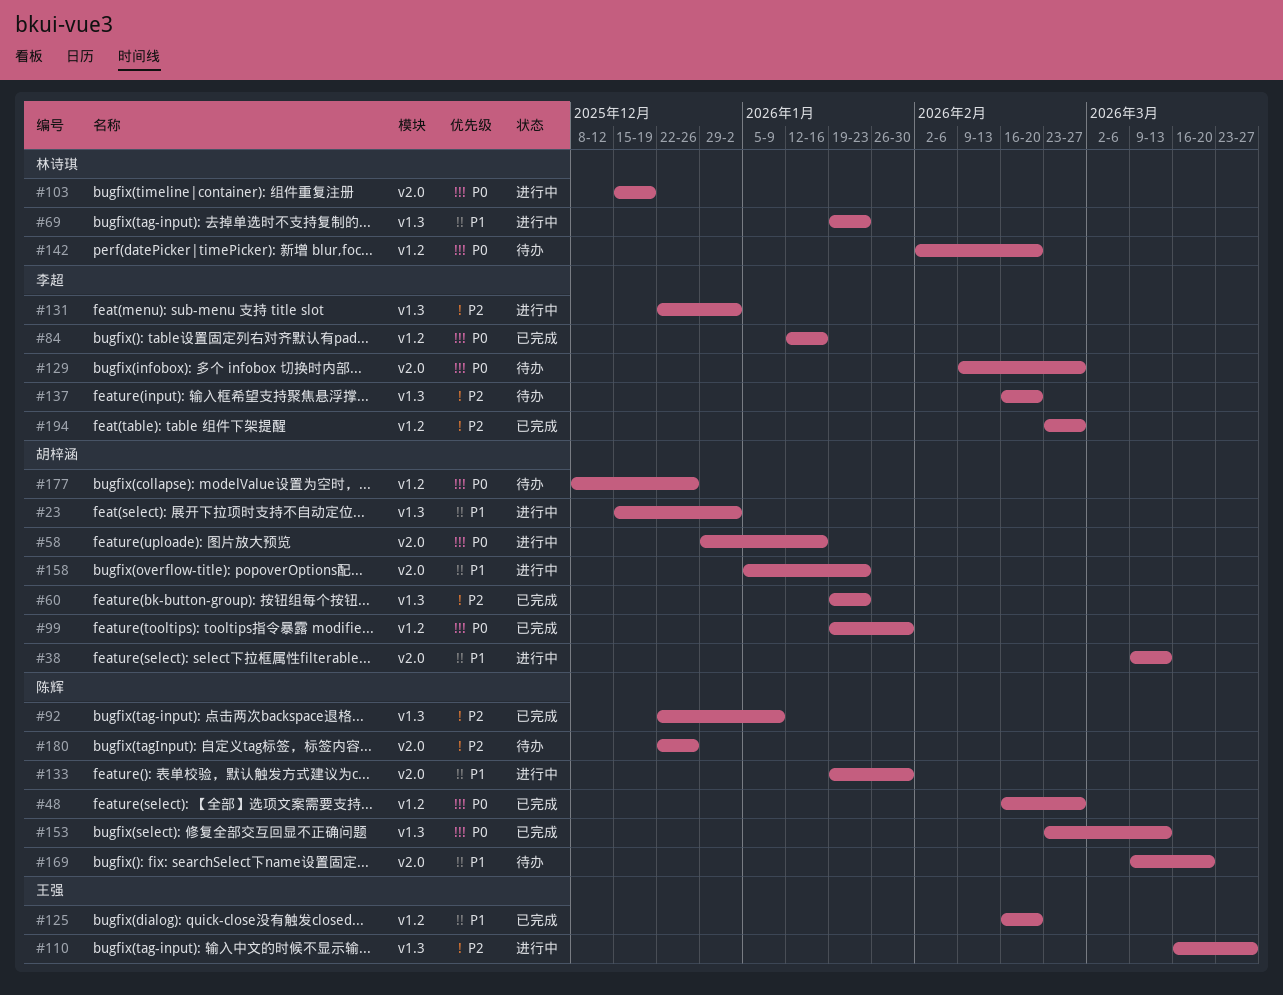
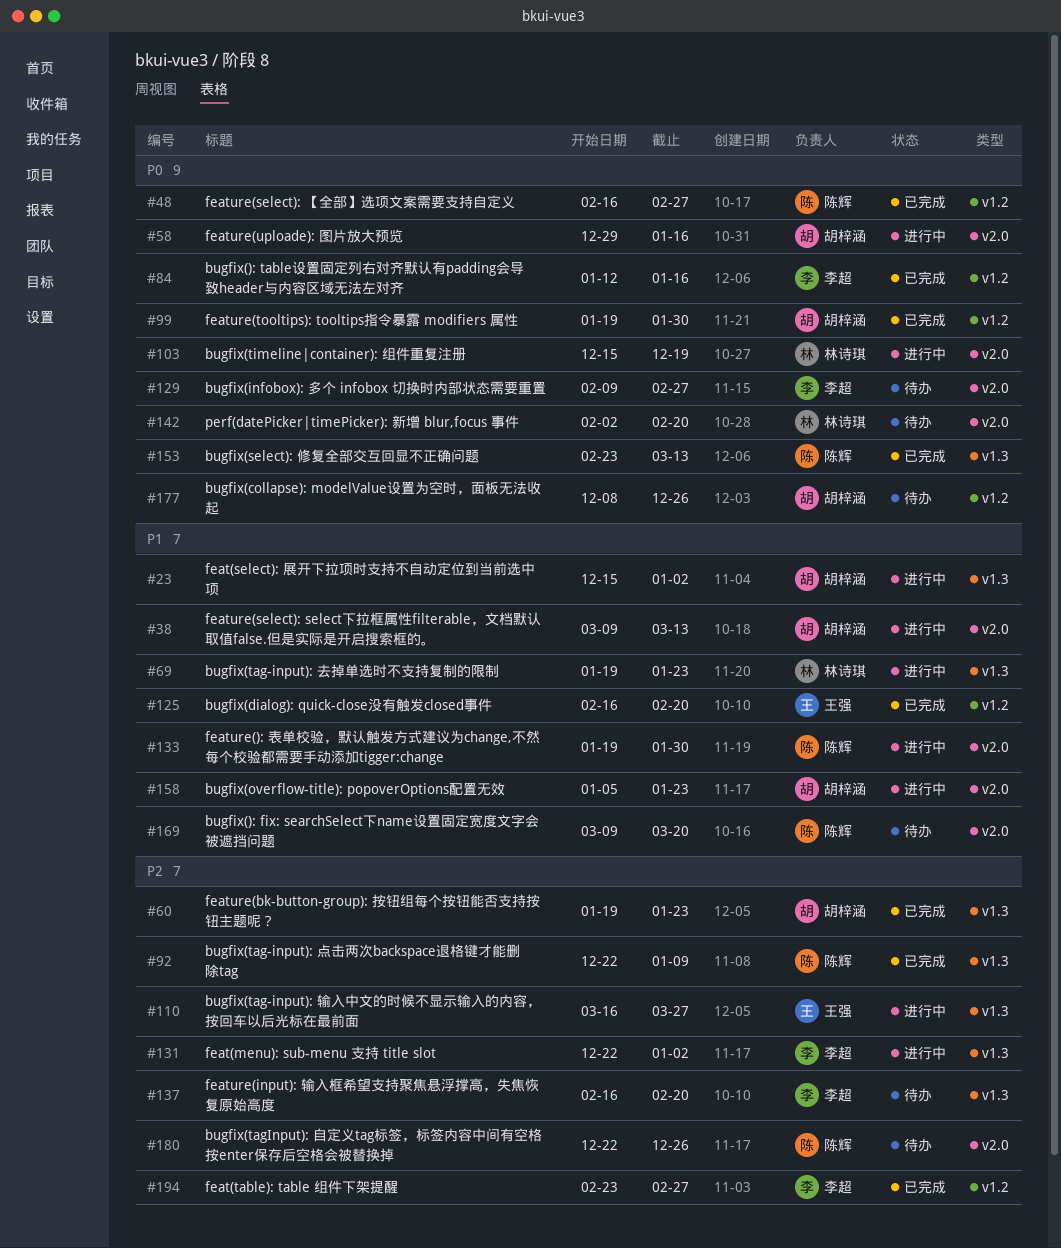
#142, label: v1.2 -> v2.0

